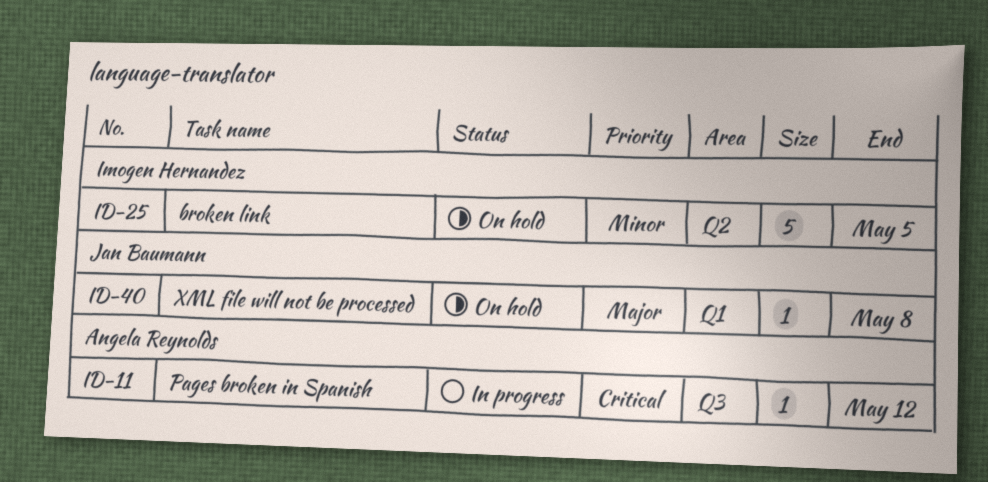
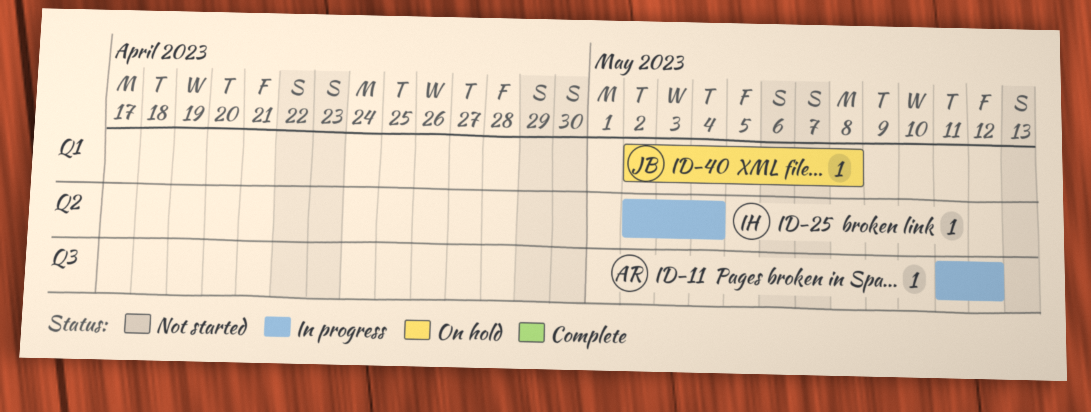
ID-25, status: On hold -> In progress
ID-25, estimate: 5 -> 1
ID-25, due: May 5 -> May 4

